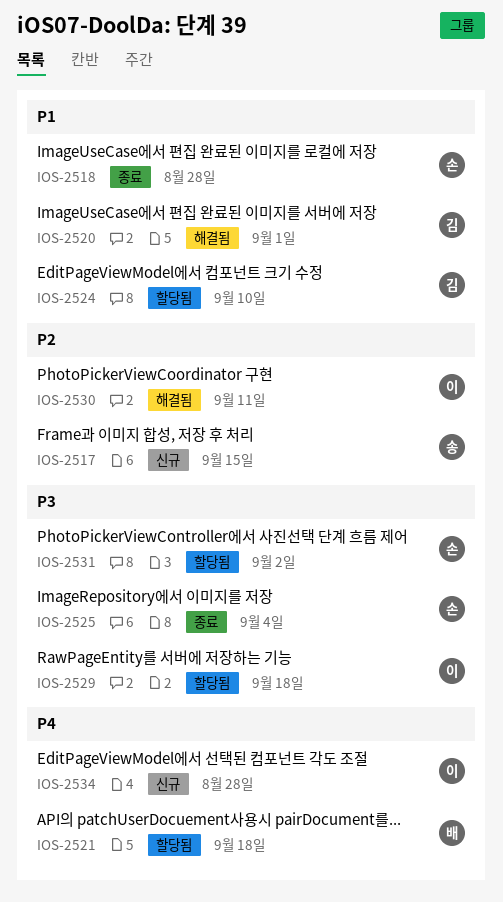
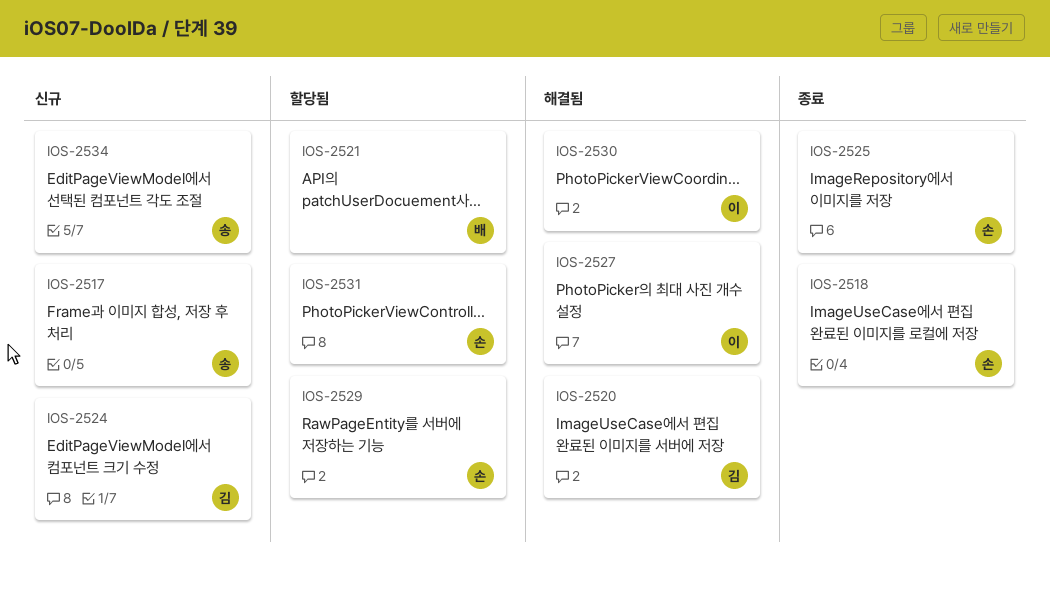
IOS-2524, status: 할당됨 -> 신규
IOS-2527: none -> present
IOS-2529, owner: 이 -> 손
IOS-2534, owner: 이 -> 송

